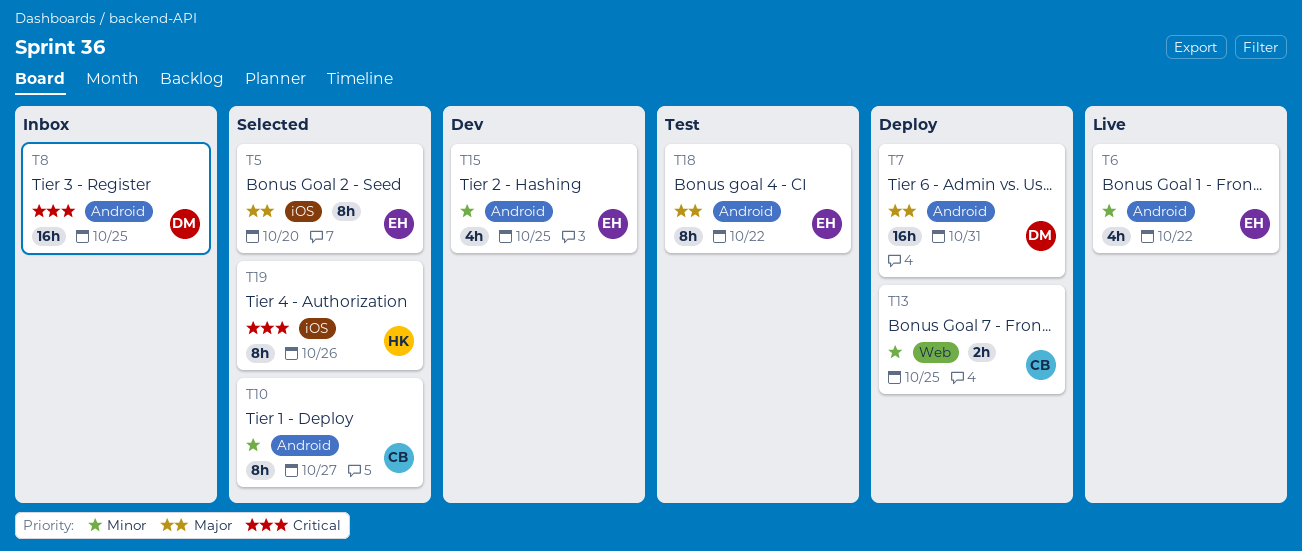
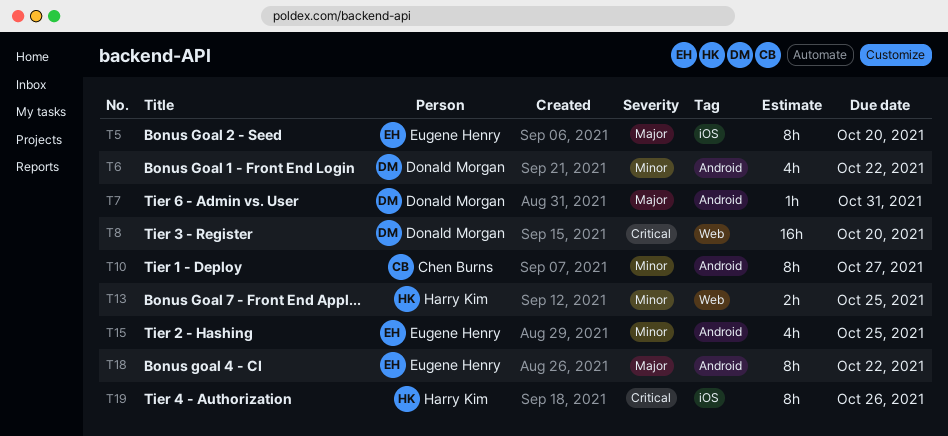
T6, owner: Eugene Henry -> Donald Morgan
T7, estimate: 16h -> 1h
T8, label: Android -> Web
T8, due: Oct 25 -> Oct 20
T13, owner: Chen Burns -> Harry Kim

